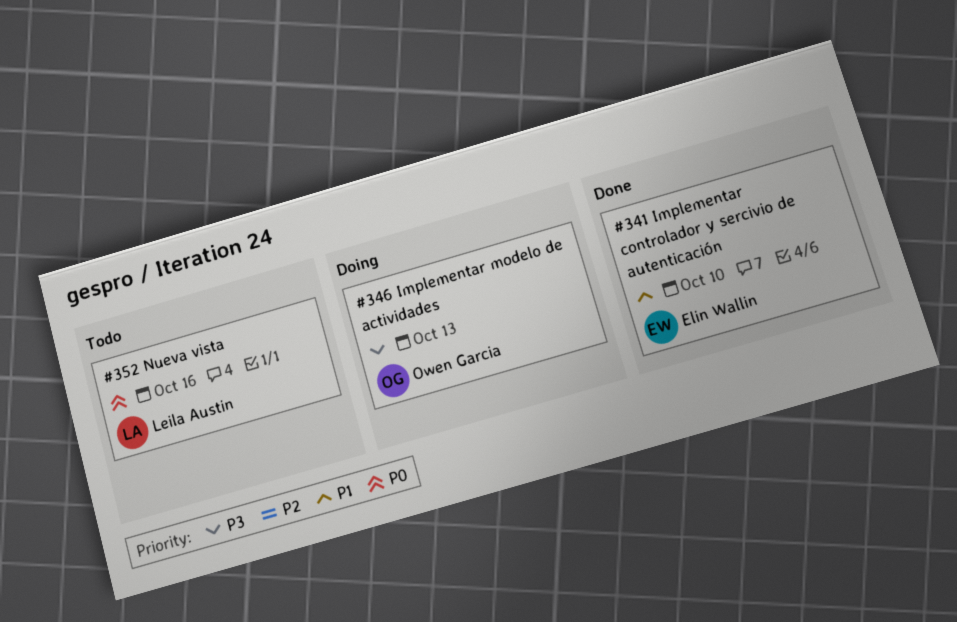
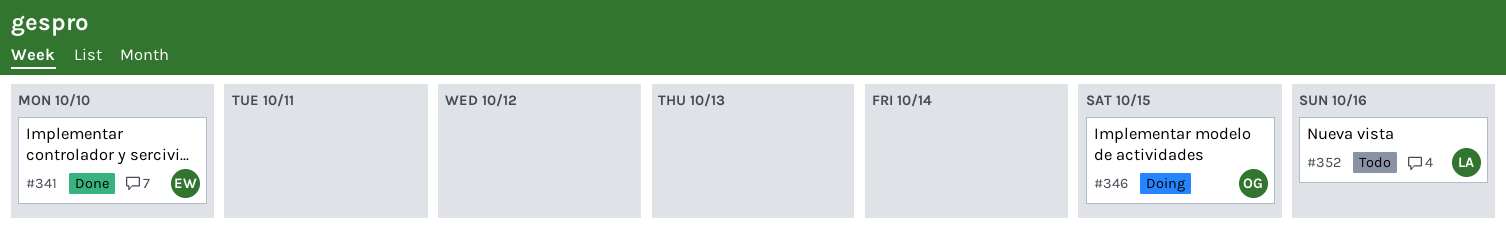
#346, due: Oct 13 -> Oct 15

